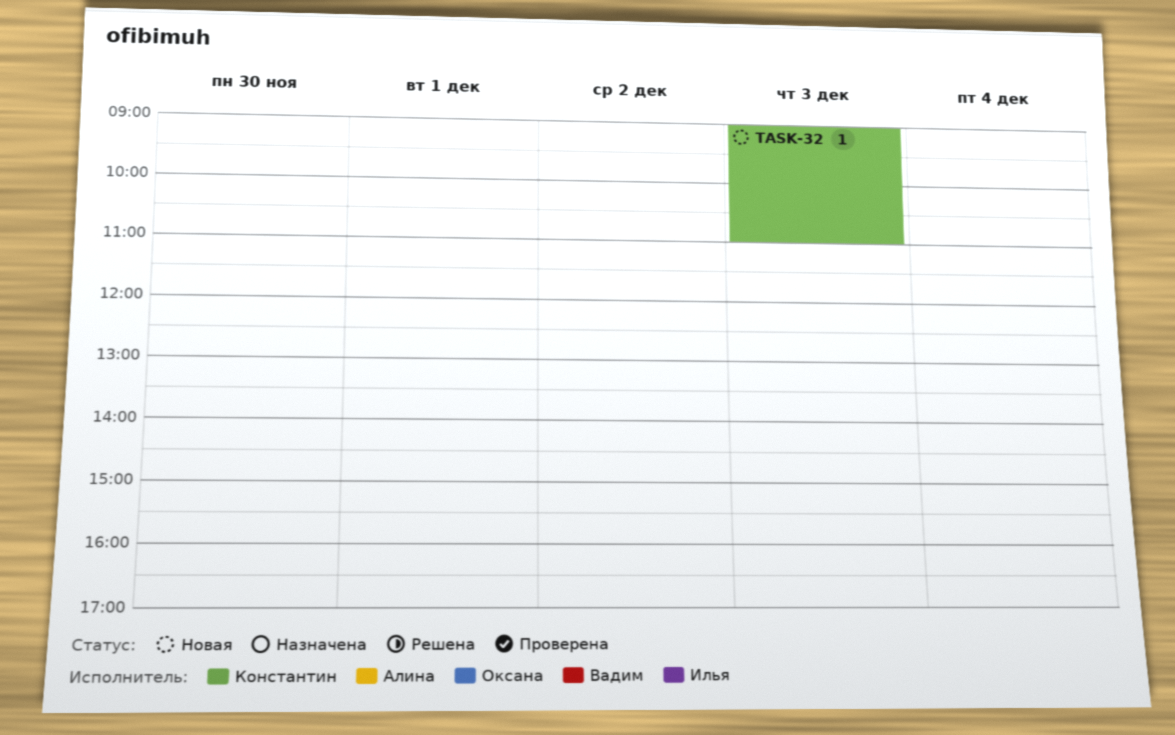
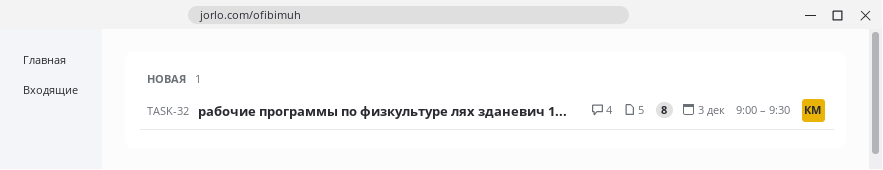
TASK-32, estimate: 1 -> 8
TASK-32, ends: 11:00 -> 09:30

